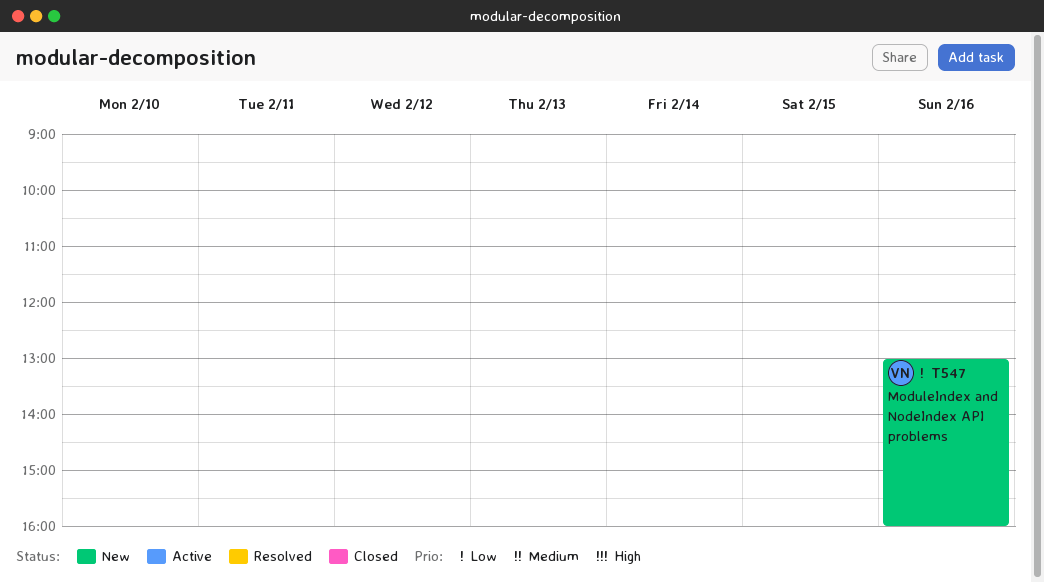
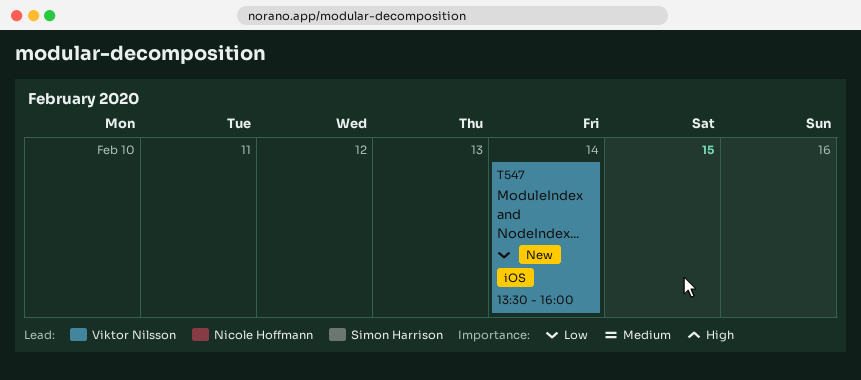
T547, day: Feb 16 -> Feb 14
T547, begins: 13:00 -> 13:30

